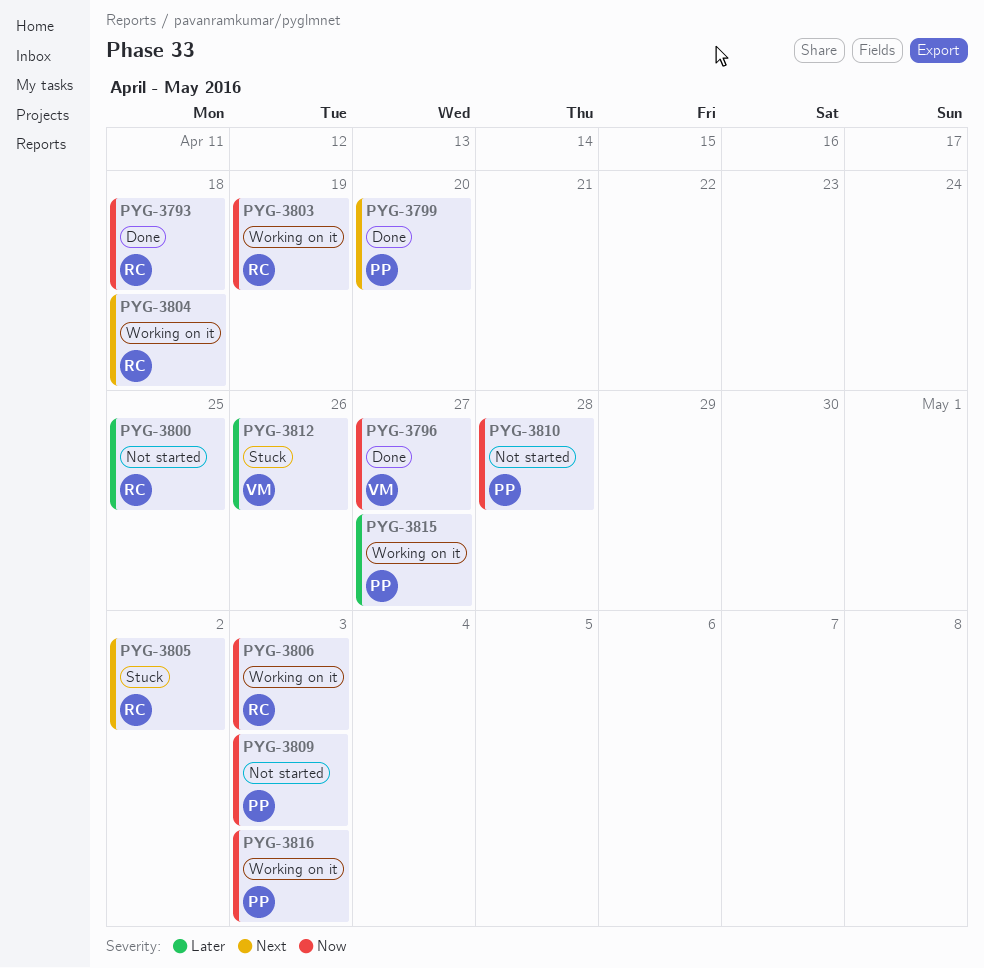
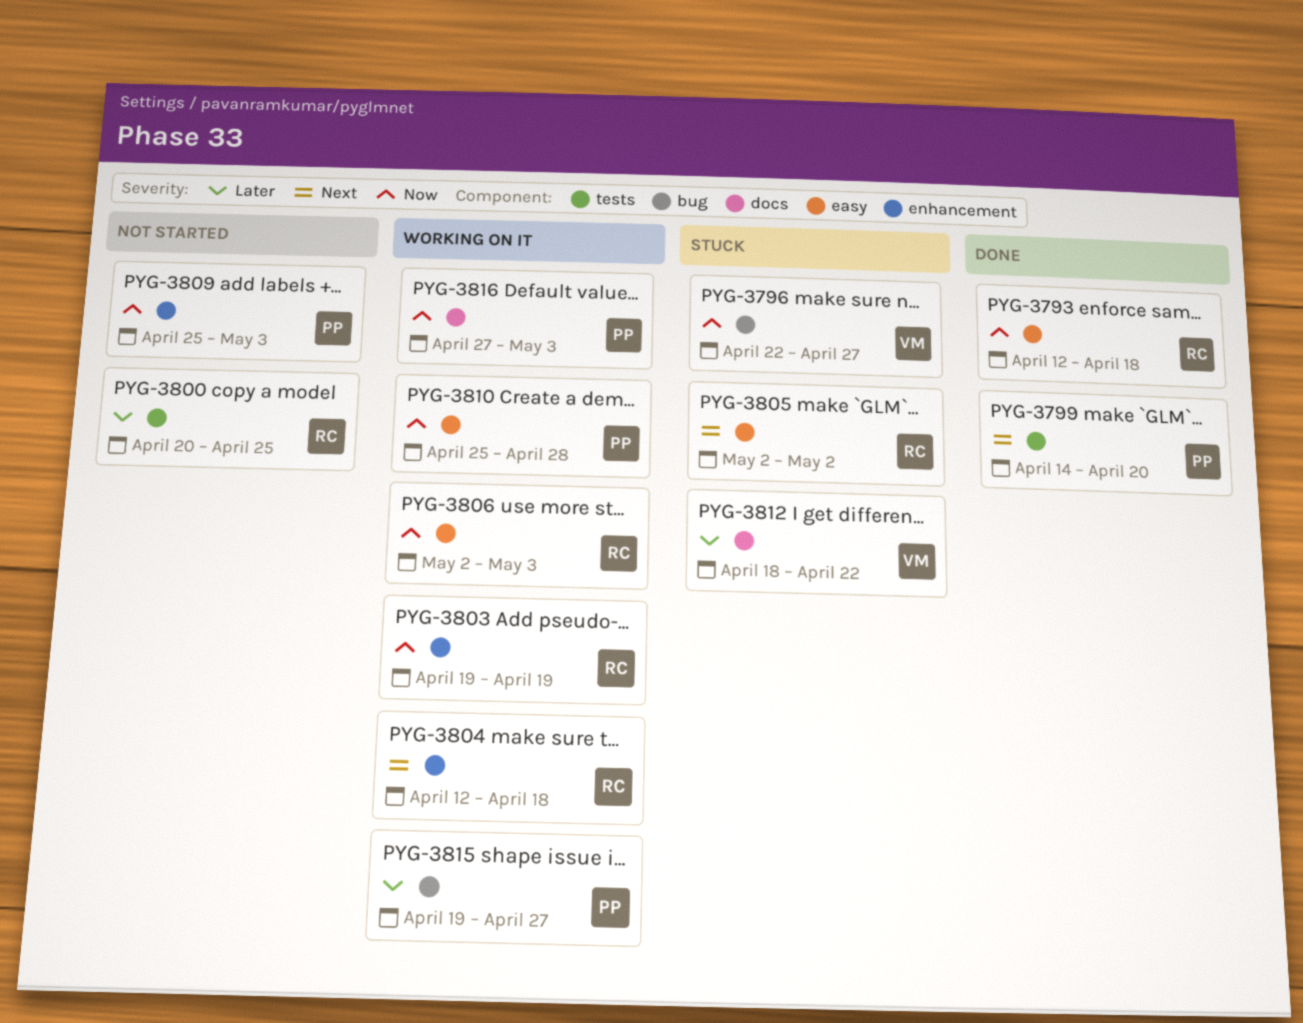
PYG-3796, status: Done -> Stuck
PYG-3810, status: Not started -> Working on it
PYG-3812, due: Apr 26 -> Apr 22

